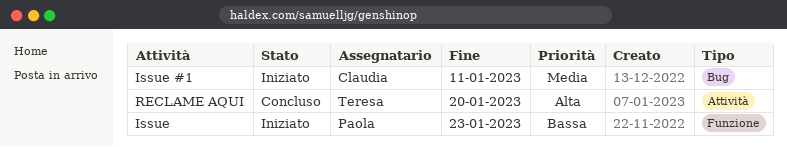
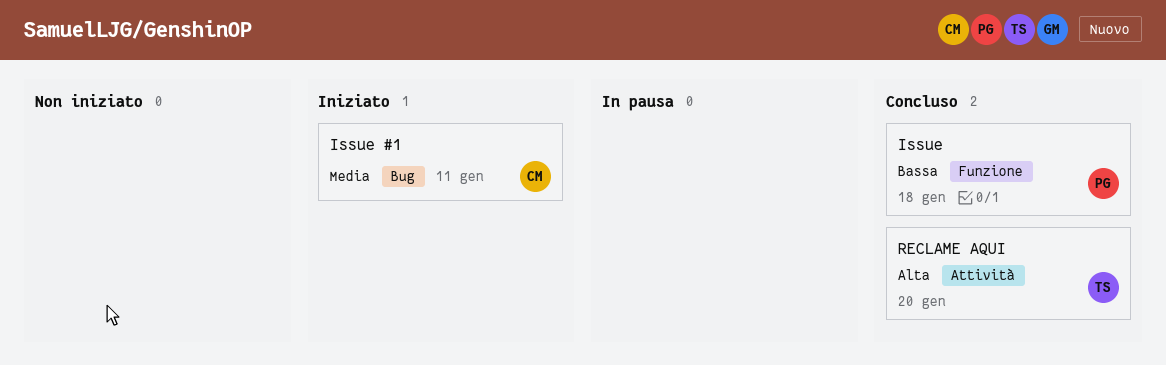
Issue, status: Iniziato -> Concluso
Issue, due: Jan 23 -> Jan 18

